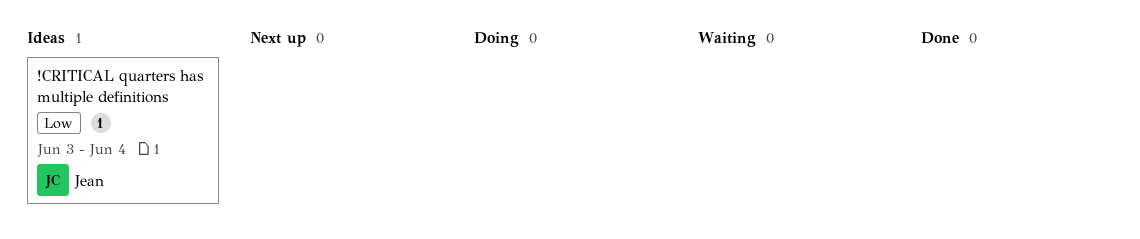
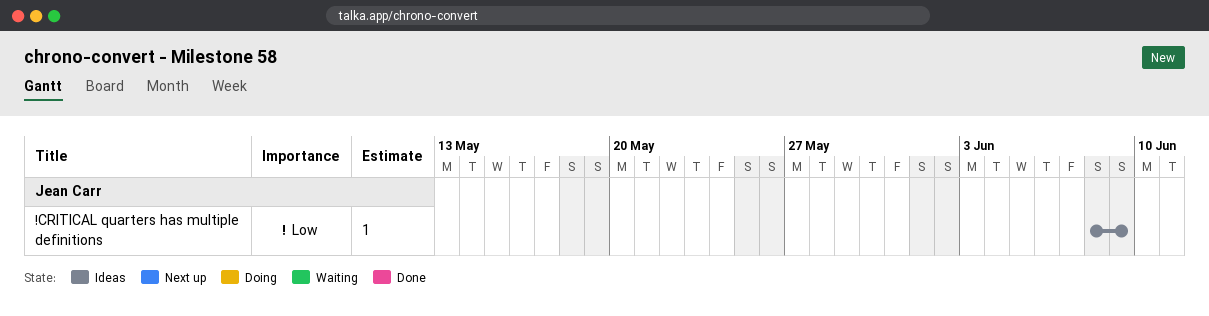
!CRITICAL quarters has multiple definitions, start: Jun 3 -> Jun 8
!CRITICAL quarters has multiple definitions, due: Jun 4 -> Jun 9

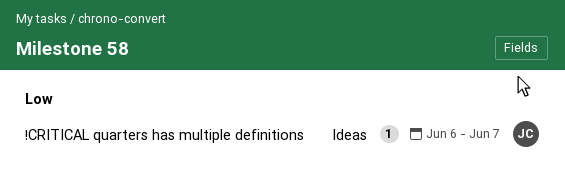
!CRITICAL quarters has multiple definitions, start: Jun 8 -> Jun 6
!CRITICAL quarters has multiple definitions, due: Jun 9 -> Jun 7

